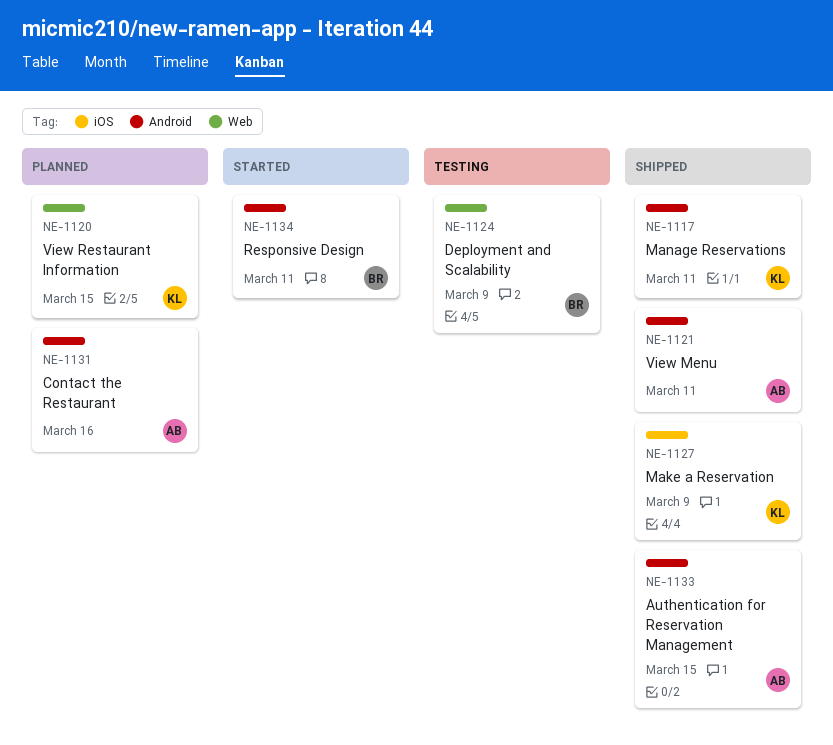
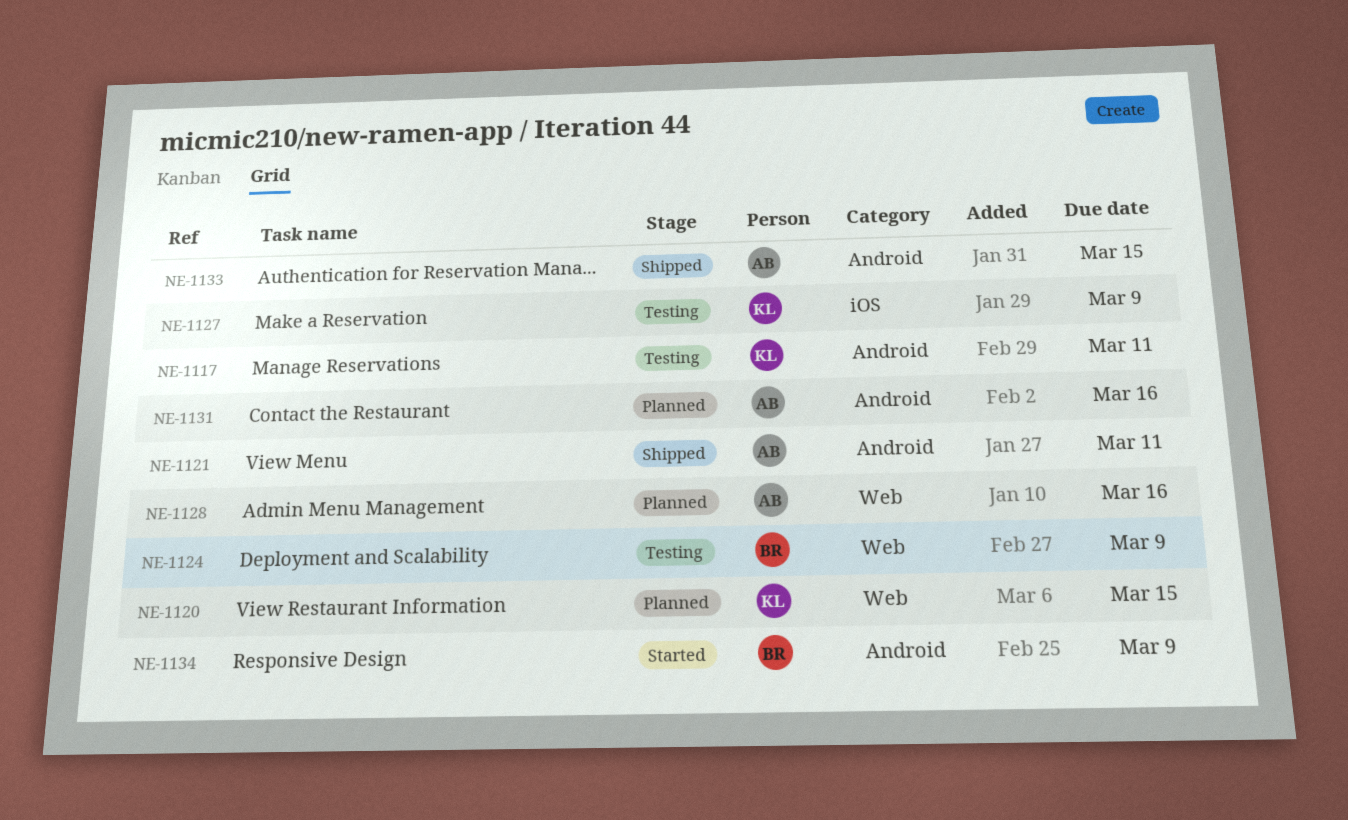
NE-1117, status: Shipped -> Testing
NE-1127, status: Shipped -> Testing
NE-1128: none -> present
NE-1134, due: Mar 11 -> Mar 9

